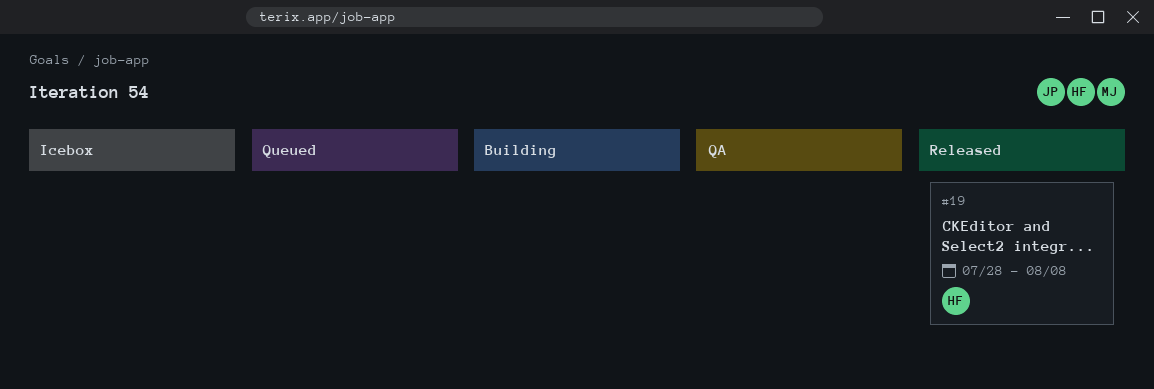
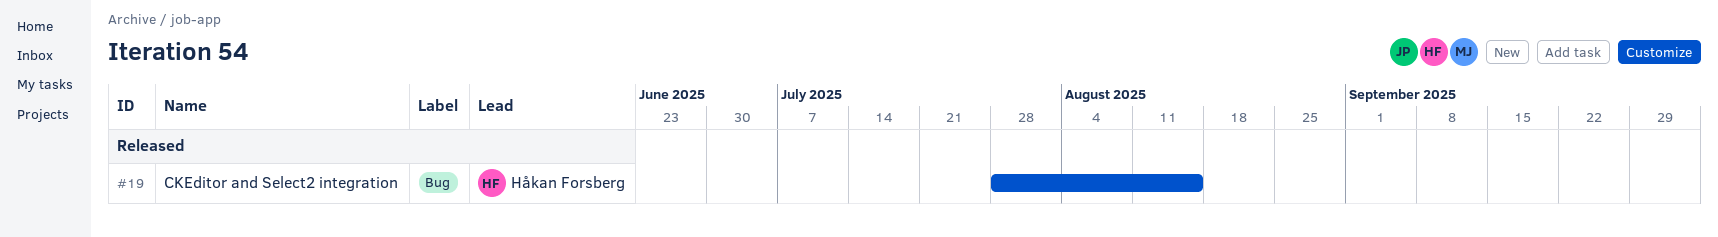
#19, due: Aug 8 -> Aug 15

